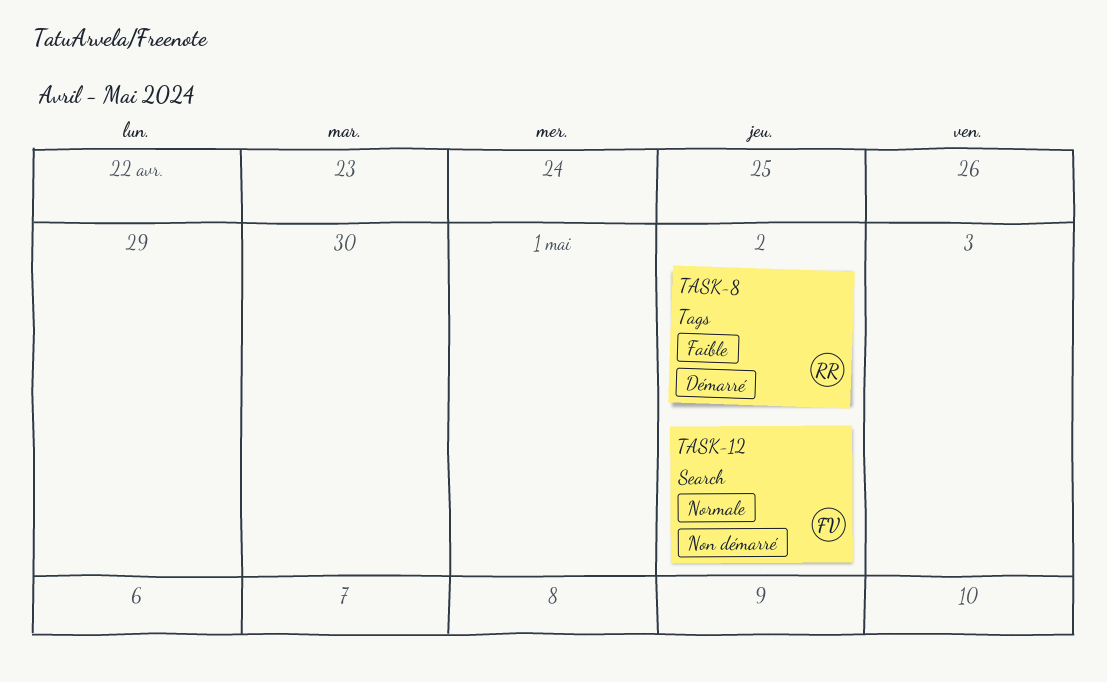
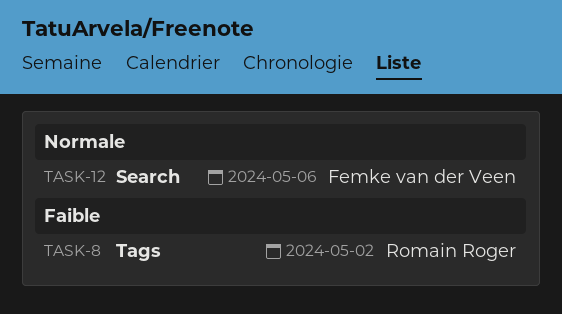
TASK-12, due: May 2 -> May 6

